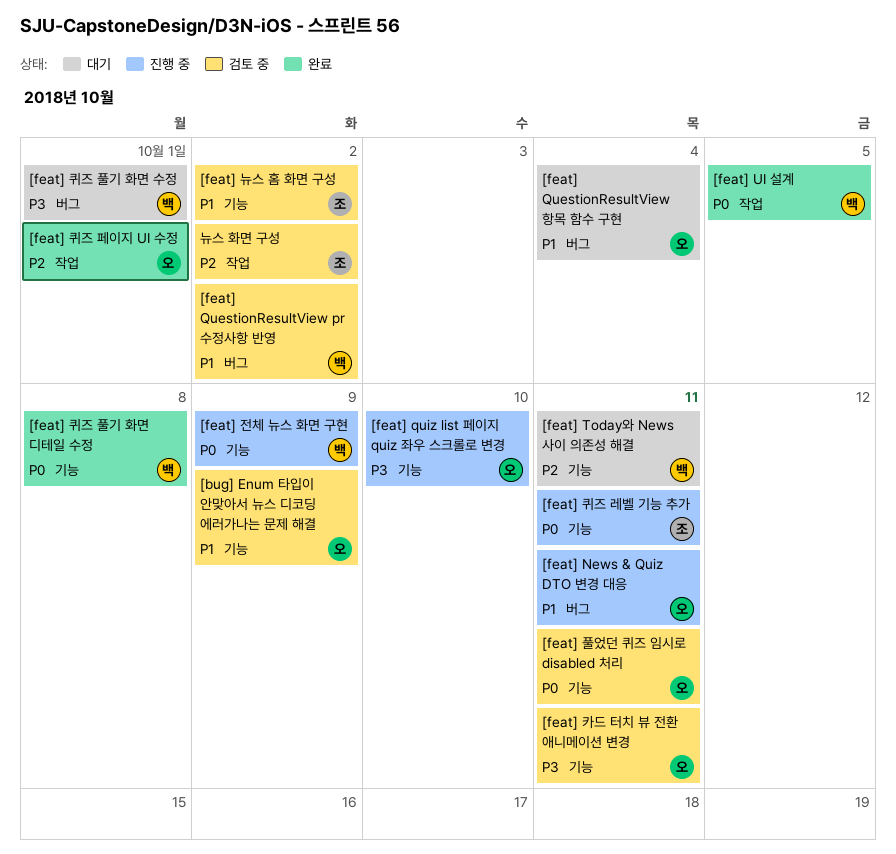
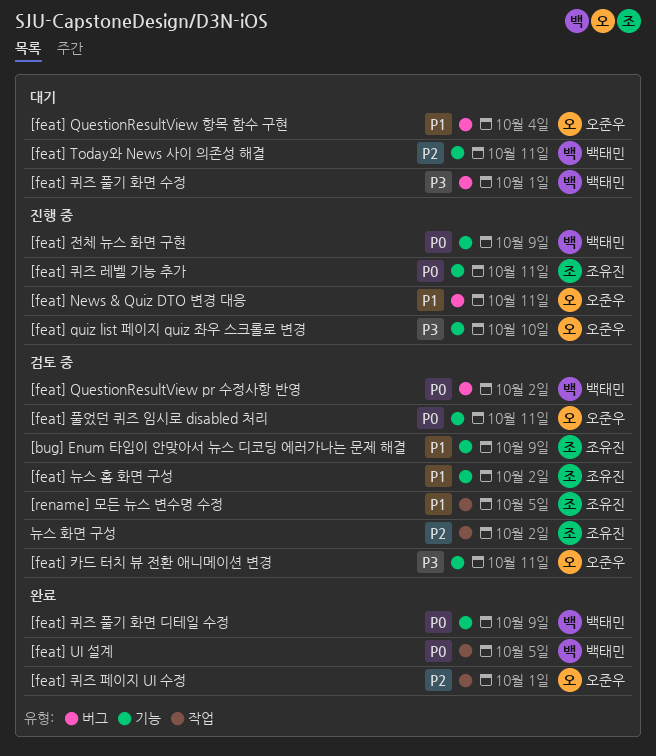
[bug] Enum 타입이 안맞아서 뉴스 디코딩 에러가나는 문제 해결, owner: 오준우 -> 조유진
[feat] QuestionResultView pr 수정사항 반영, priority: P1 -> P0
[feat] 퀴즈 풀기 화면 디테일 수정, due: Oct 8 -> Oct 9
[rename] 모든 뉴스 변수명 수정: none -> present

